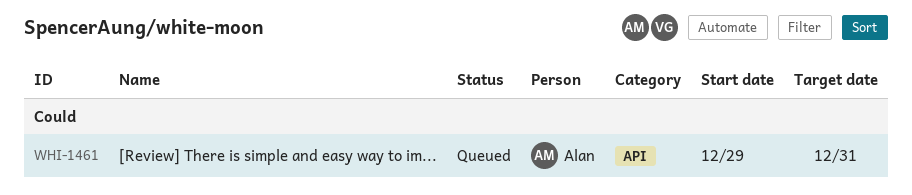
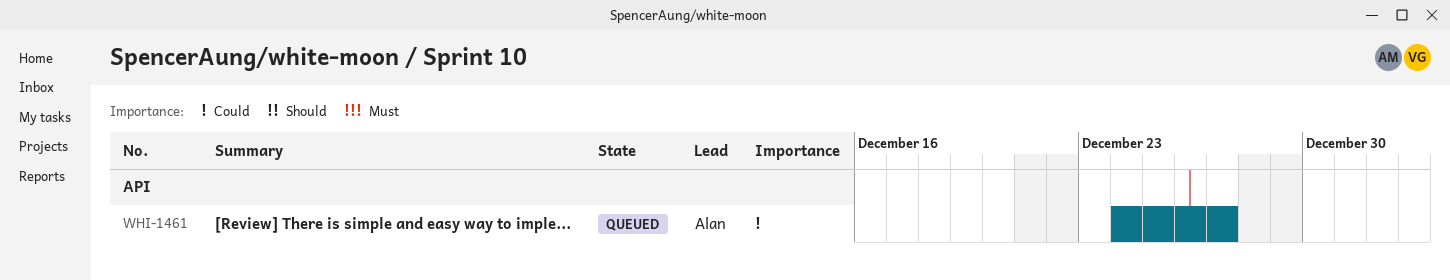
WHI-1461, start: Dec 29 -> Dec 24
WHI-1461, due: Dec 31 -> Dec 27

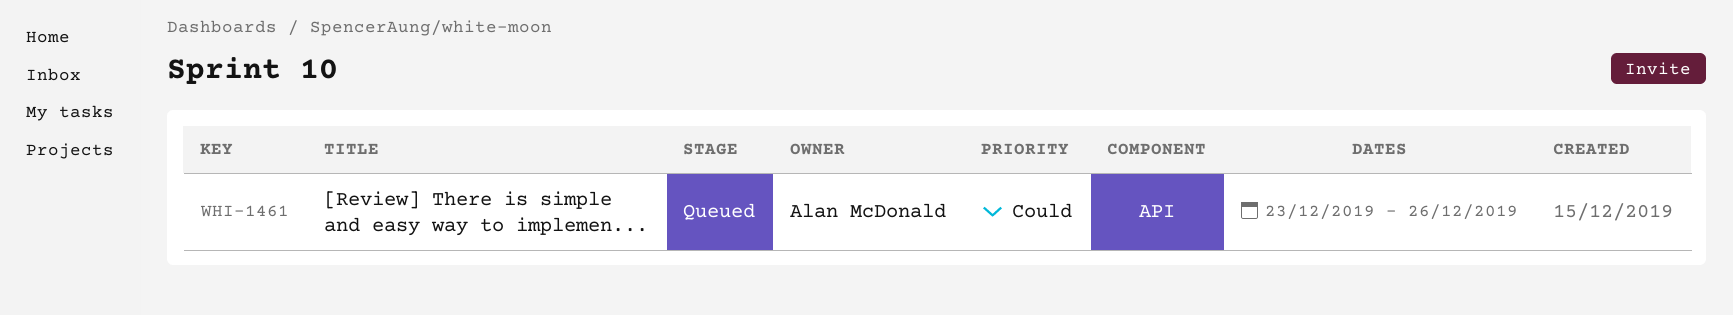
WHI-1461, start: Dec 24 -> Dec 23
WHI-1461, due: Dec 27 -> Dec 26

